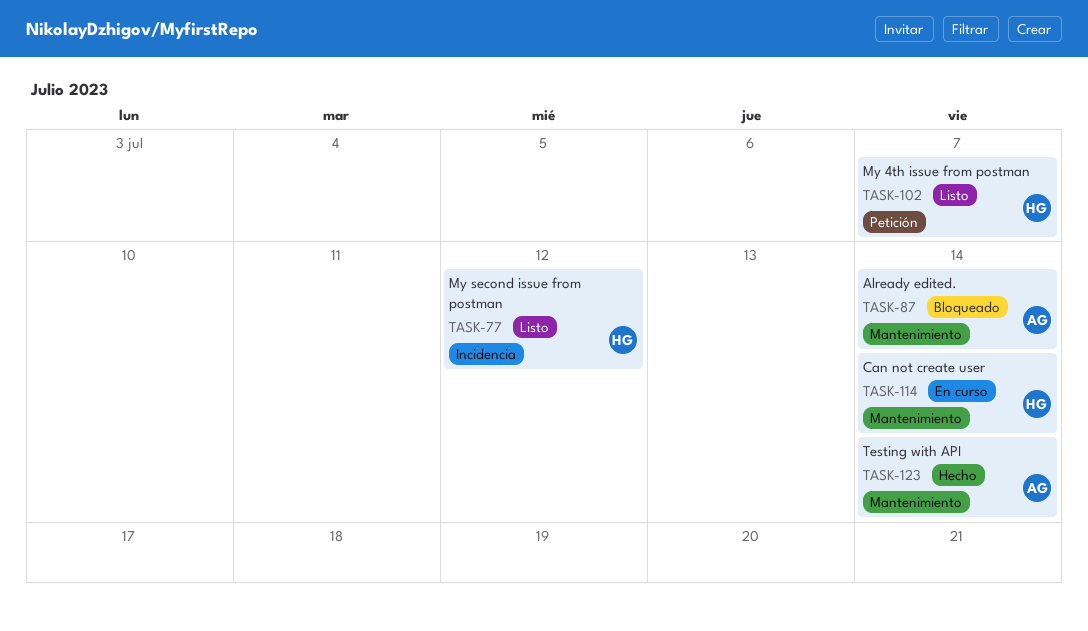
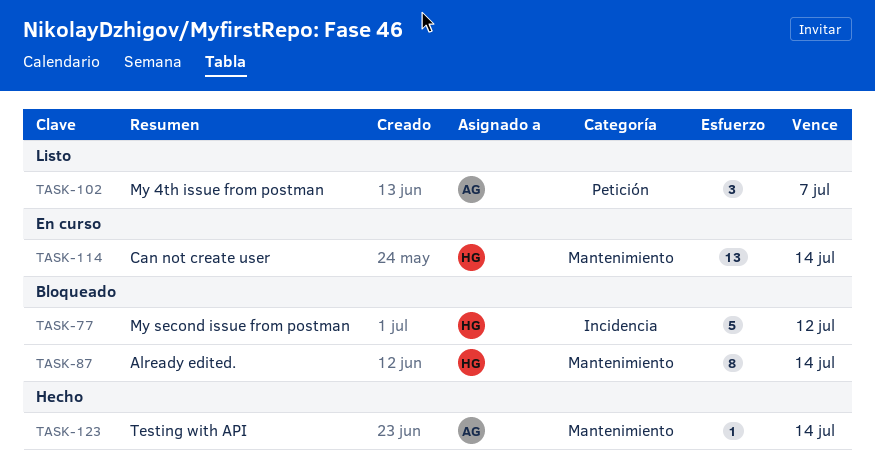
TASK-77, status: Listo -> Bloqueado
TASK-87, owner: AG -> HG
TASK-102, owner: HG -> AG

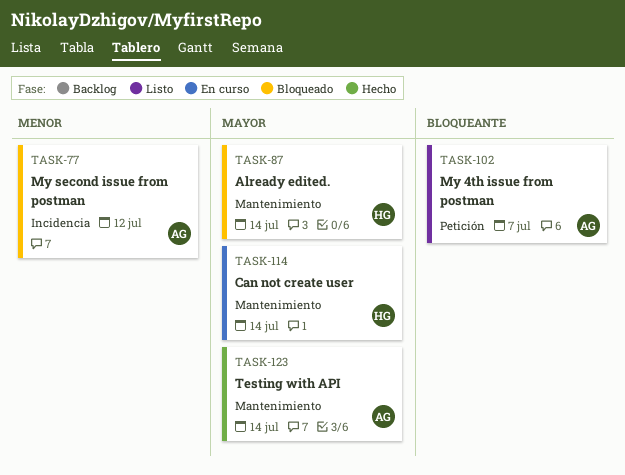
TASK-77, owner: HG -> AG

